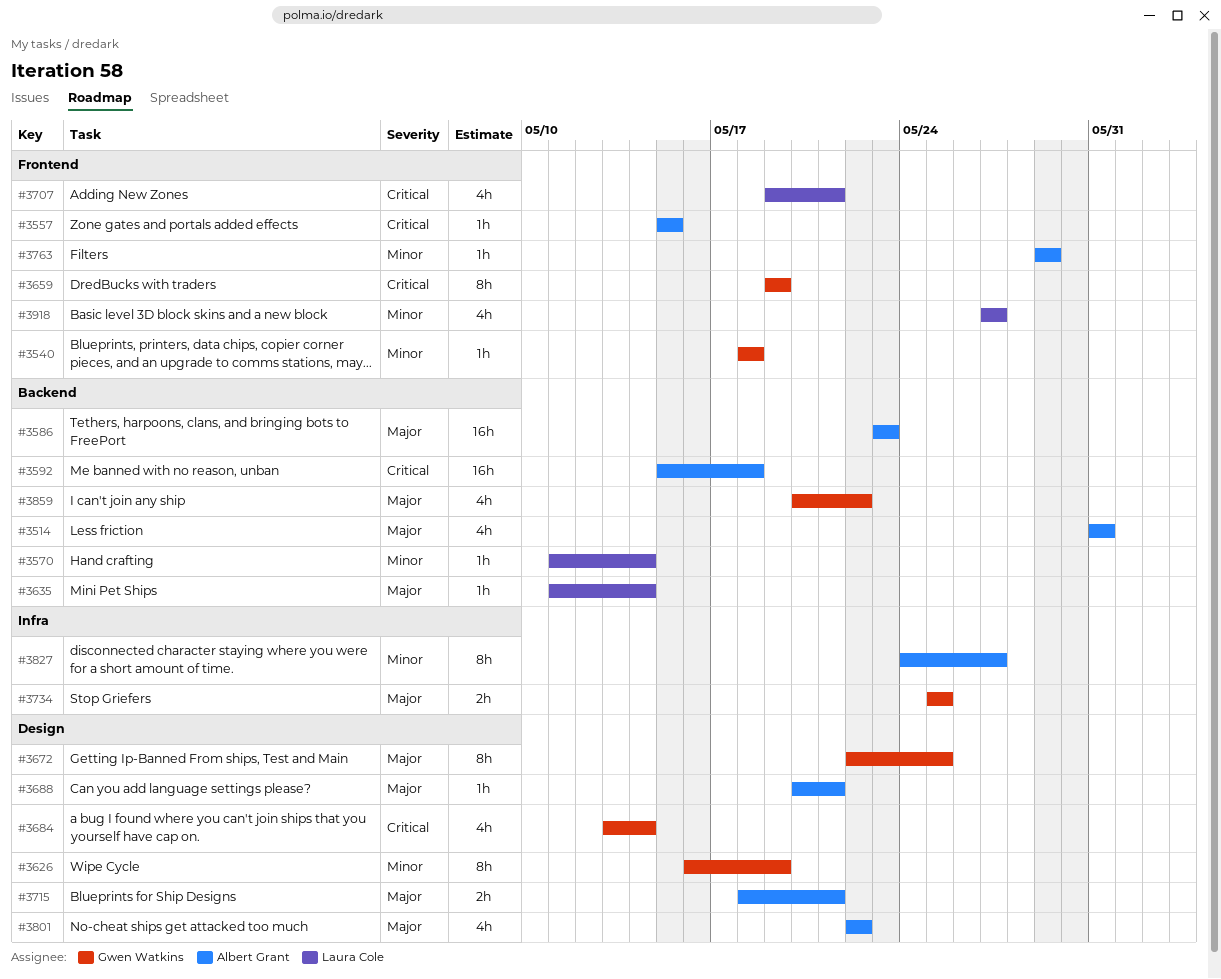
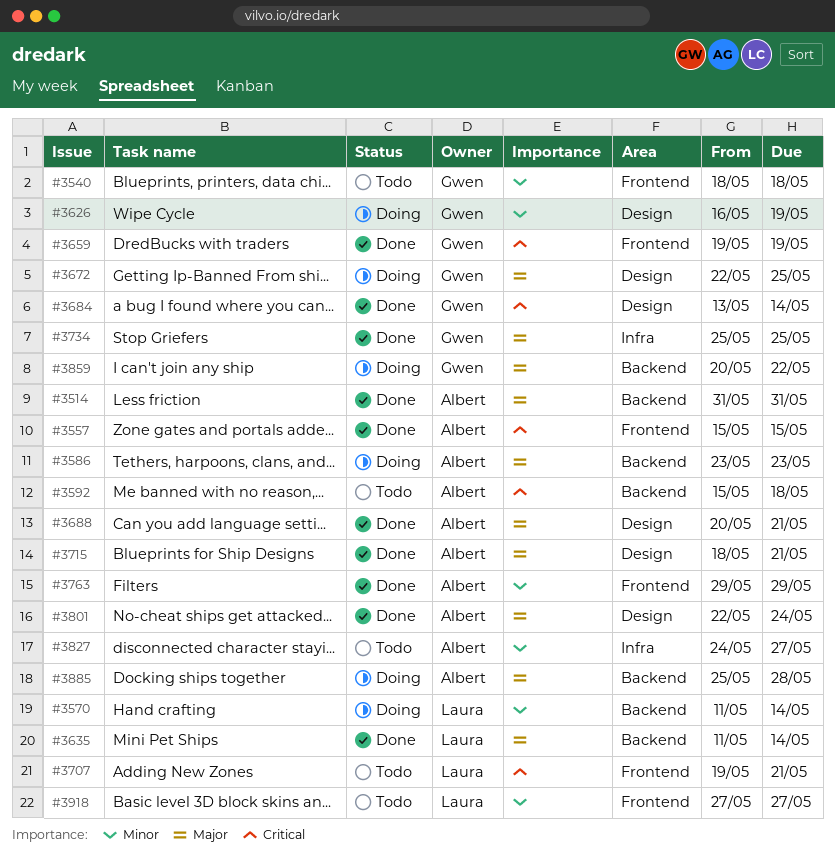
#3801, due: May 22 -> May 24
#3885: none -> present

